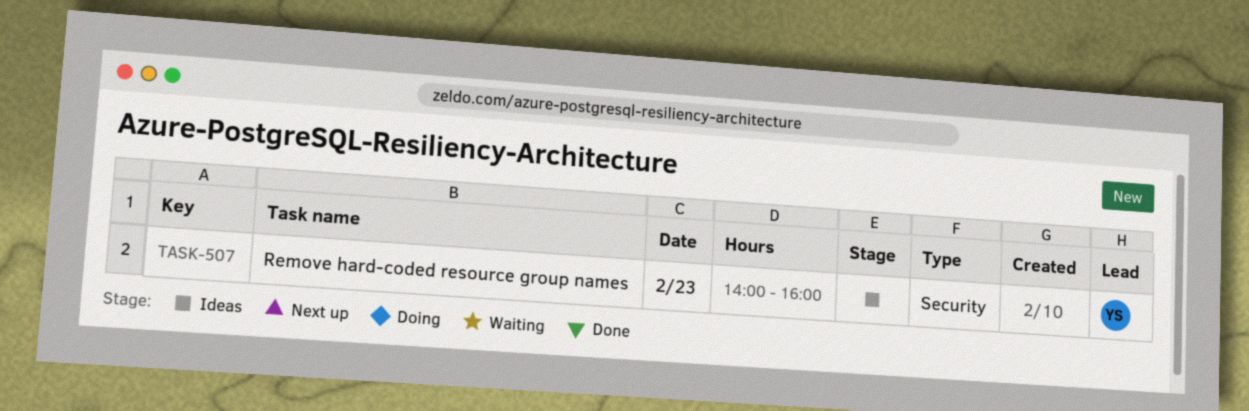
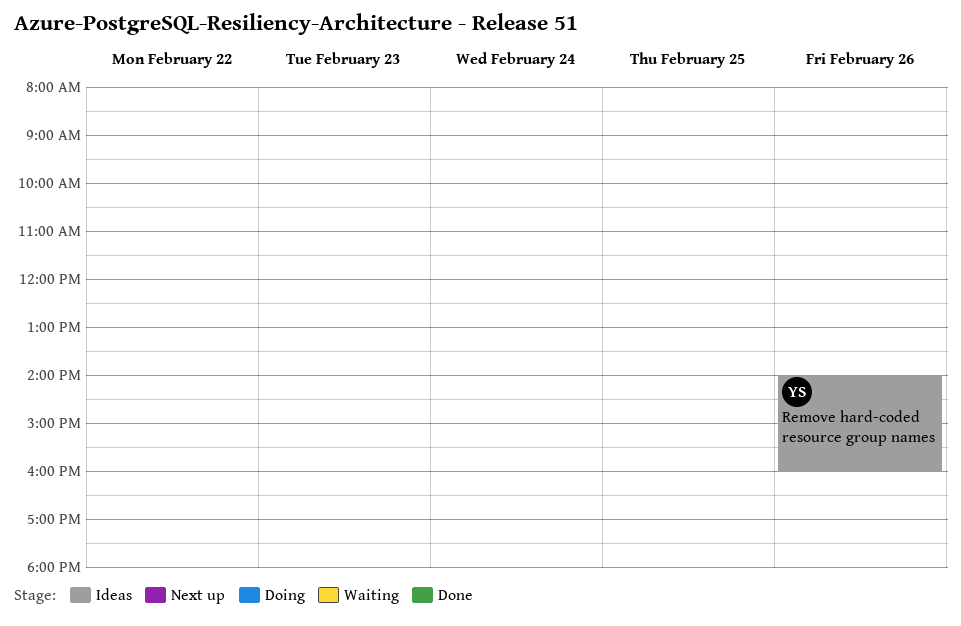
Remove hard-coded resource group names, day: Feb 23 -> Feb 26

